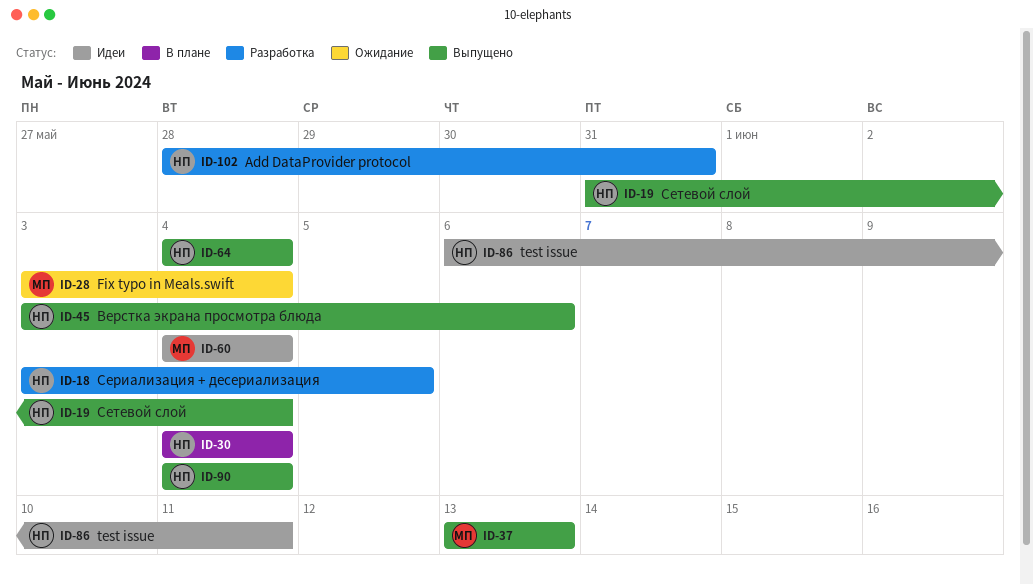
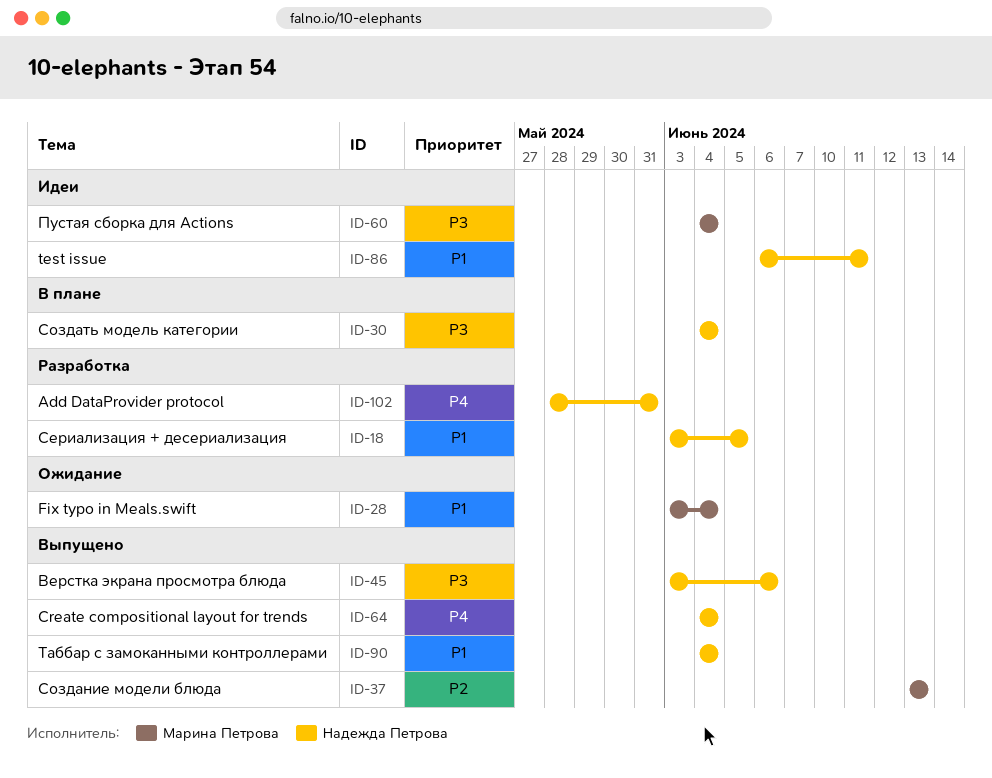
ID-19: present -> none

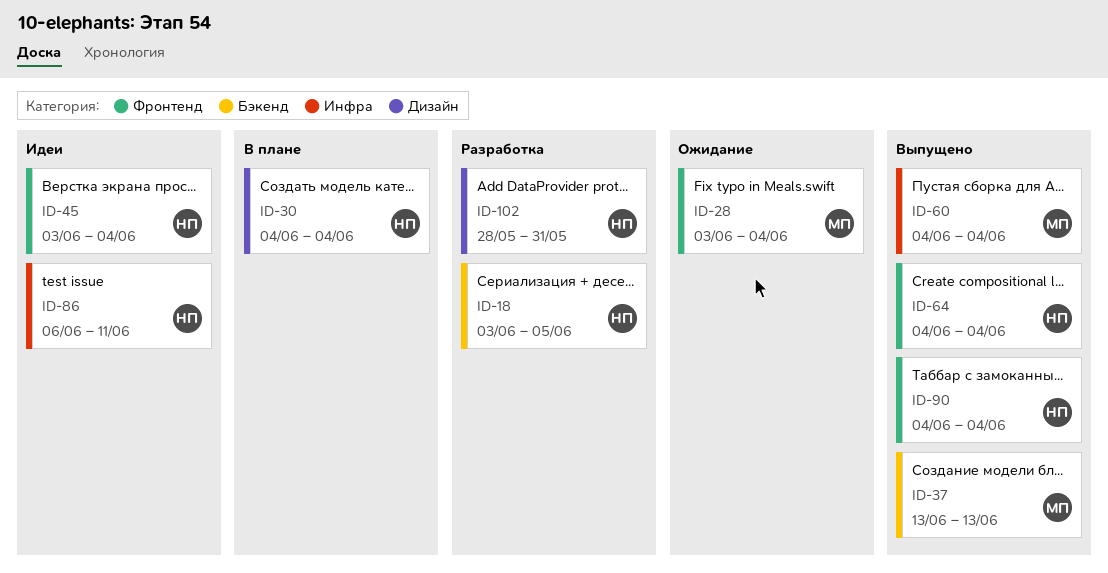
ID-45, status: Выпущено -> Идеи
ID-45, due: Jun 6 -> Jun 4
ID-60, status: Идеи -> Выпущено

